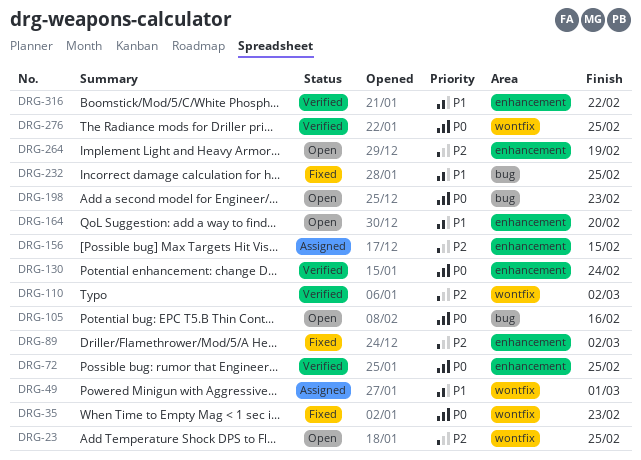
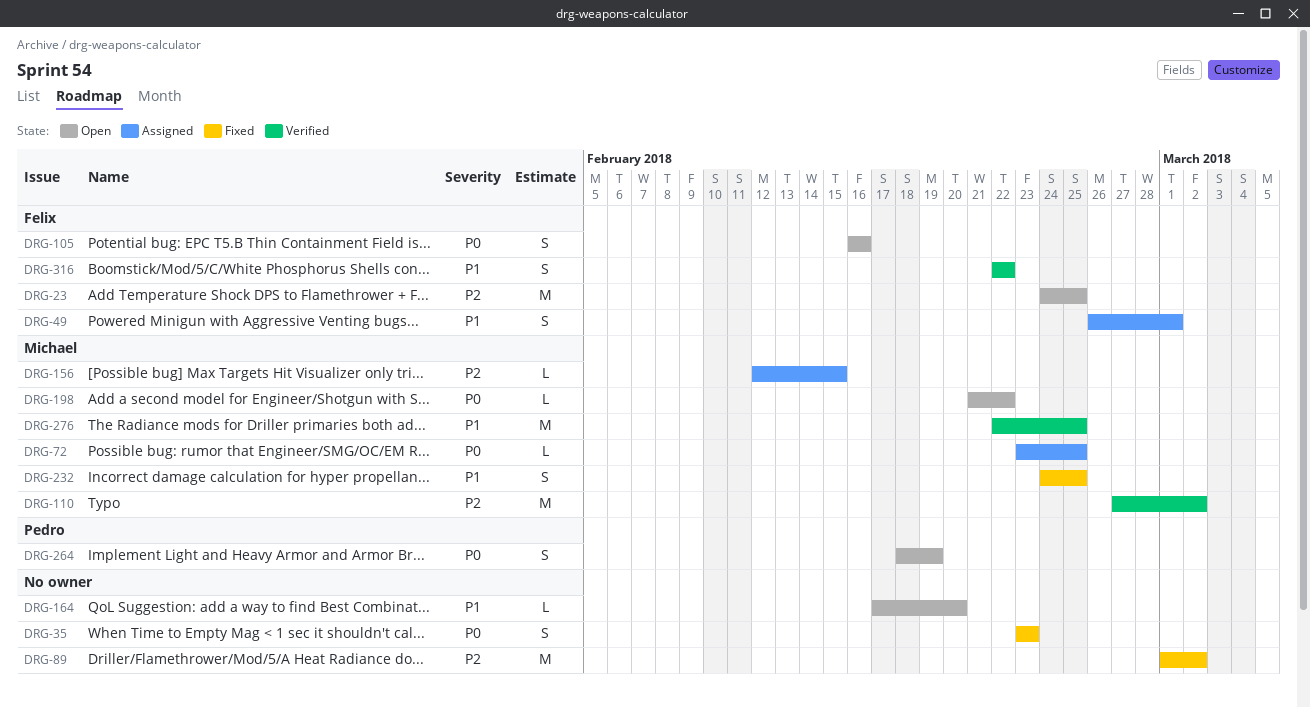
DRG-72, status: Verified -> Assigned
DRG-130: present -> none
DRG-198, due: Feb 23 -> Feb 22
DRG-264, priority: P2 -> P0
DRG-276, priority: P0 -> P1

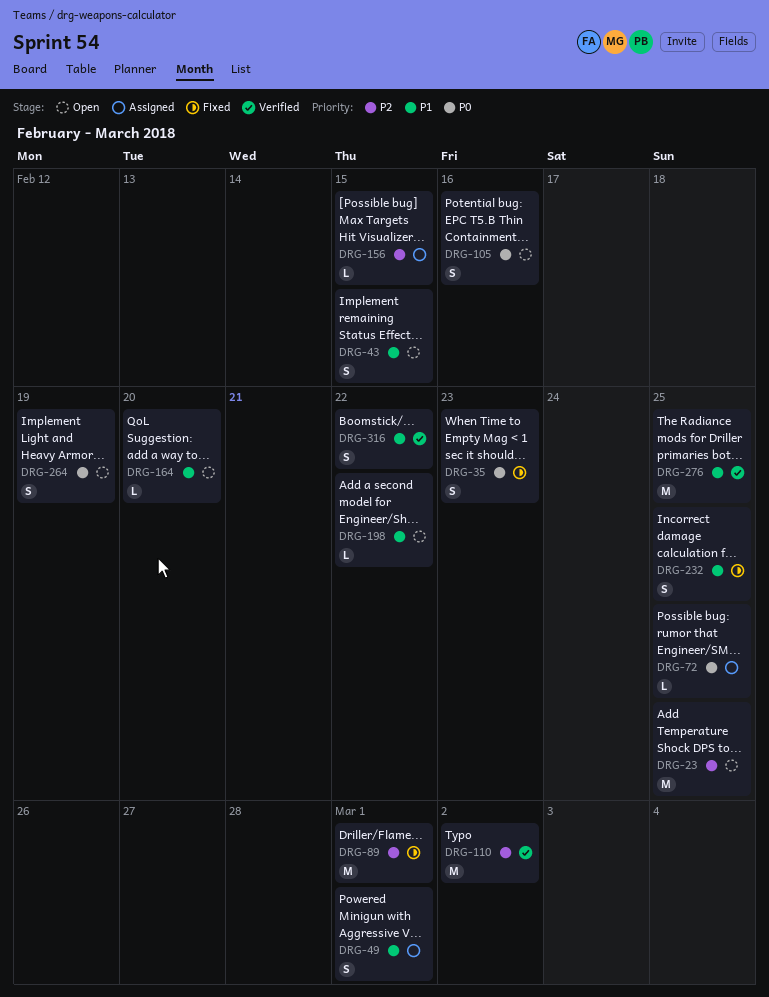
DRG-43: none -> present
DRG-89, due: Mar 2 -> Mar 1
DRG-198, priority: P0 -> P1

